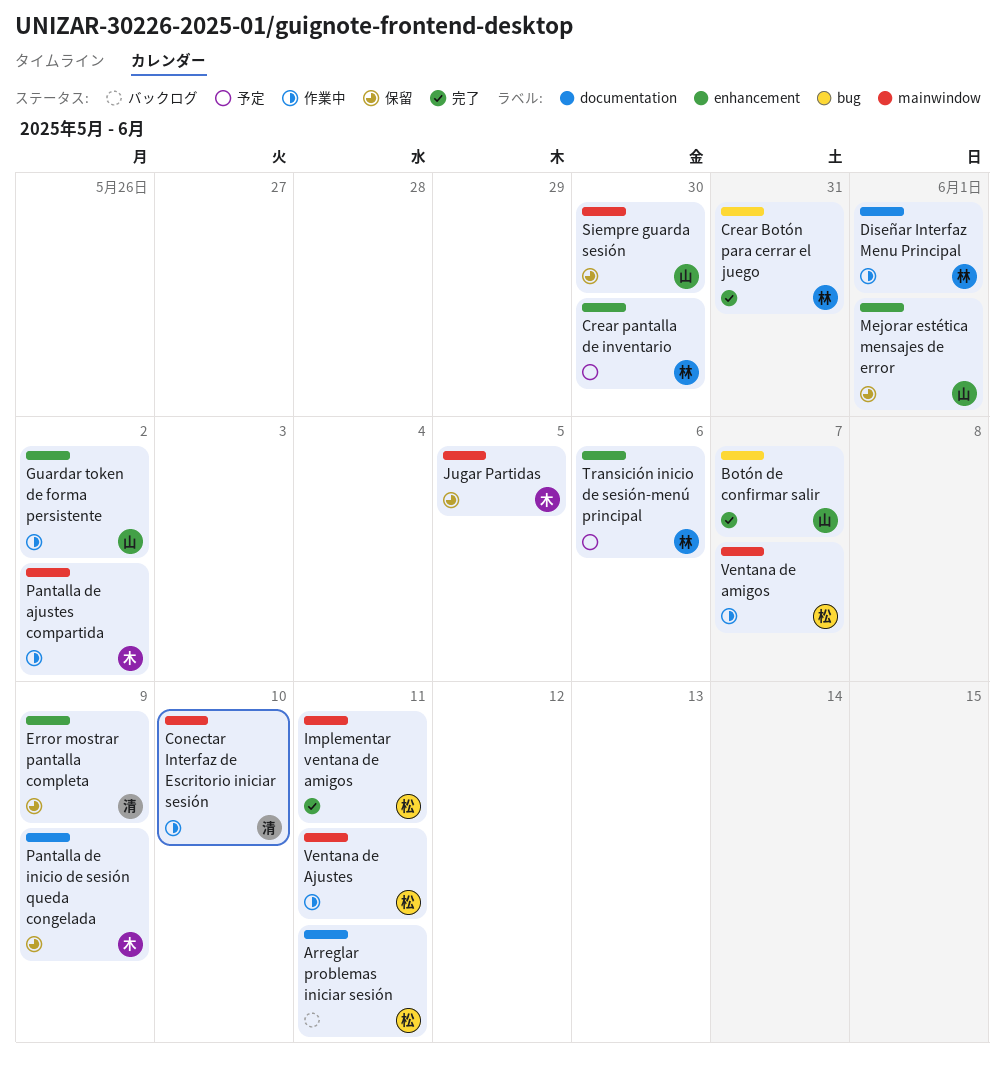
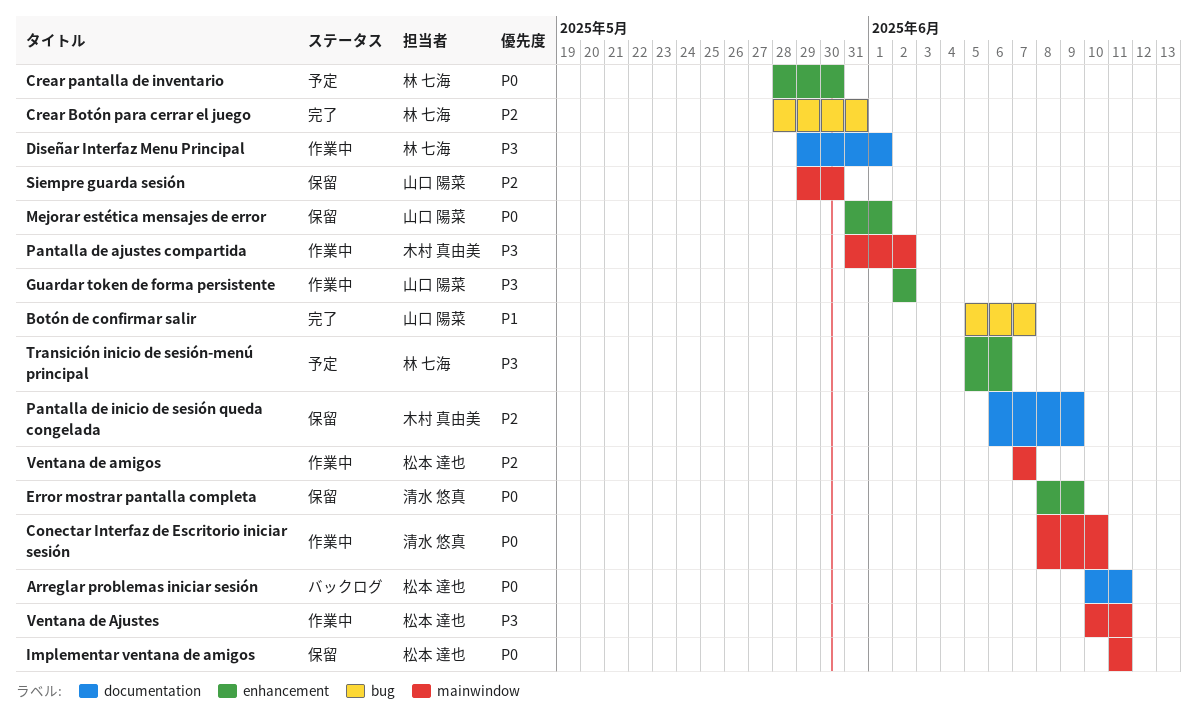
Implementar ventana de amigos, status: 完了 -> 保留
Jugar Partidas: present -> none

